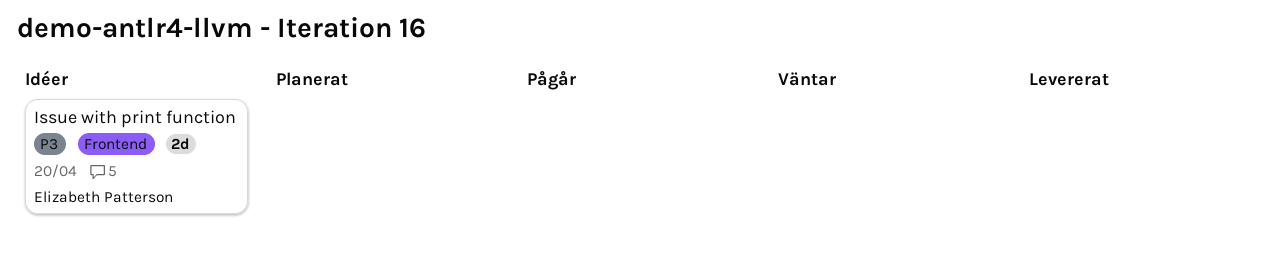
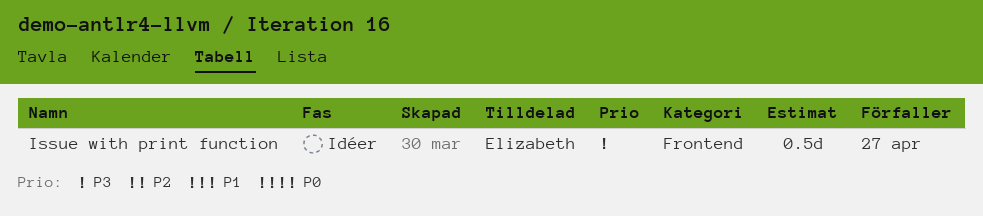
Issue with print function, estimate: 2d -> 0.5d
Issue with print function, due: Apr 20 -> Apr 27

